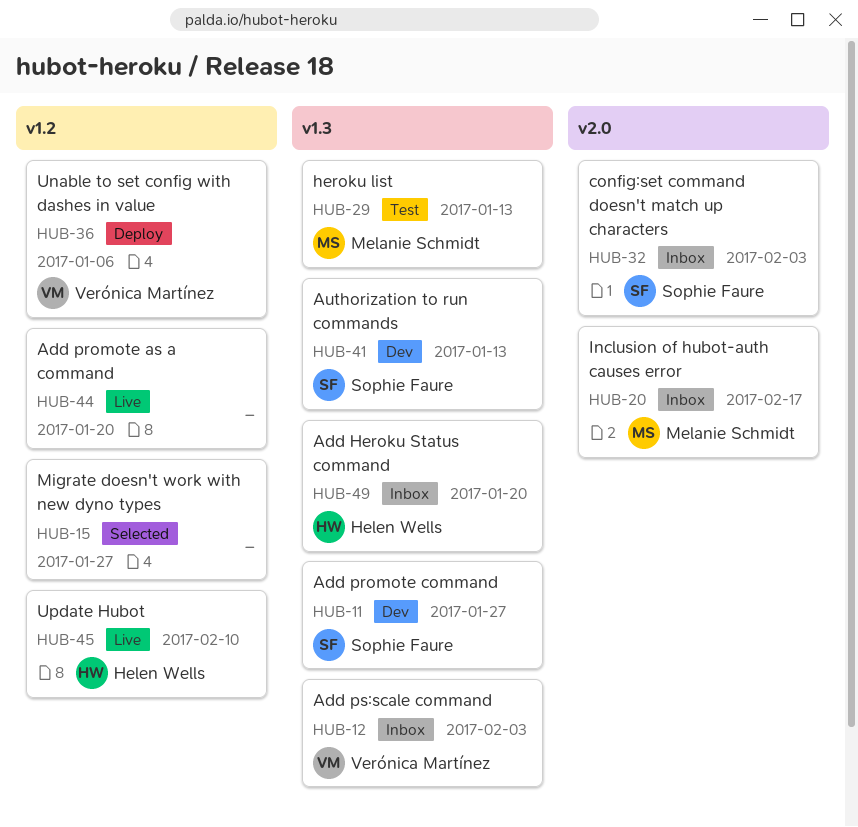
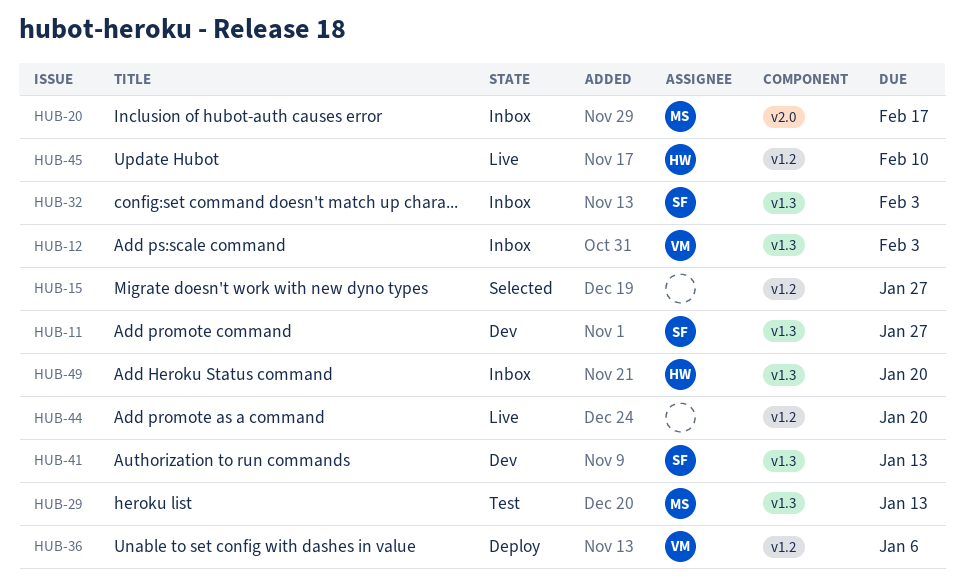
HUB-32, label: v2.0 -> v1.3

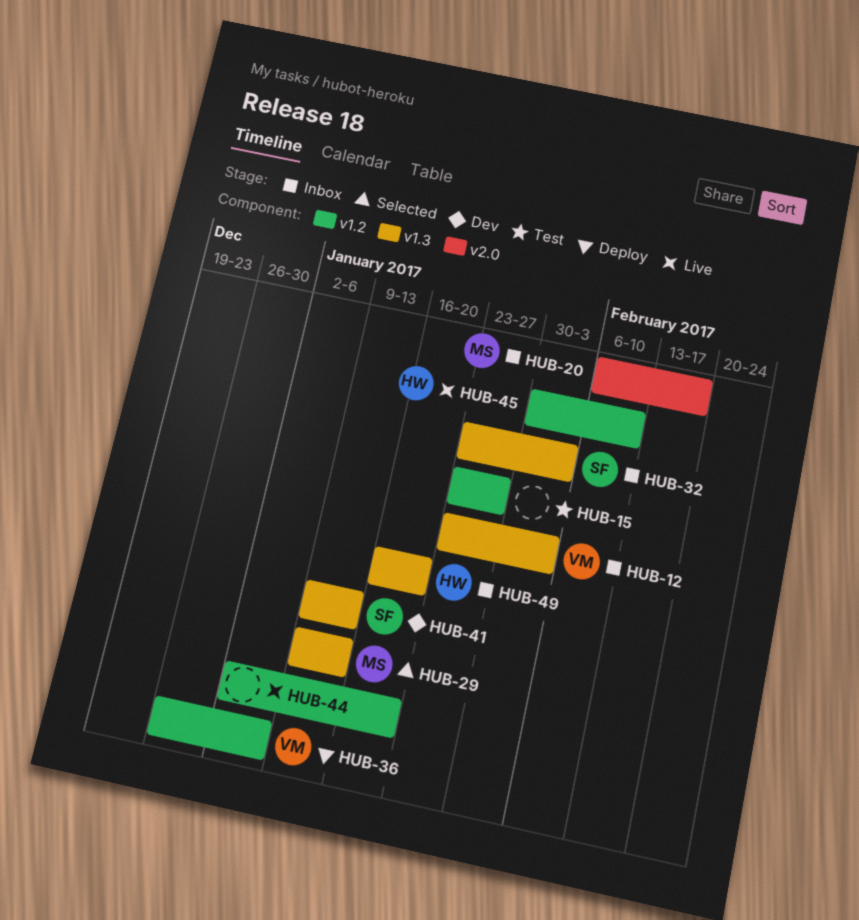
HUB-11: present -> none
HUB-15, status: Selected -> Test
HUB-29, status: Test -> Selected

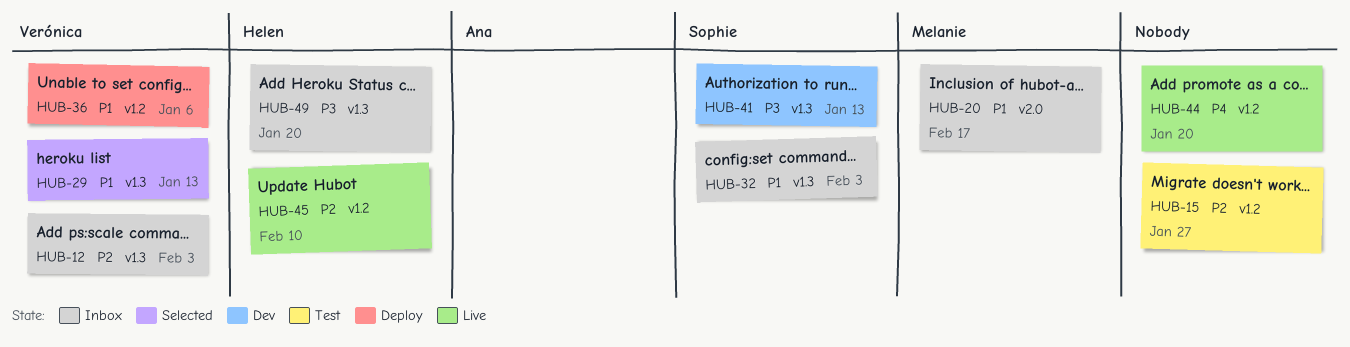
HUB-29, owner: Melanie -> Verónica

